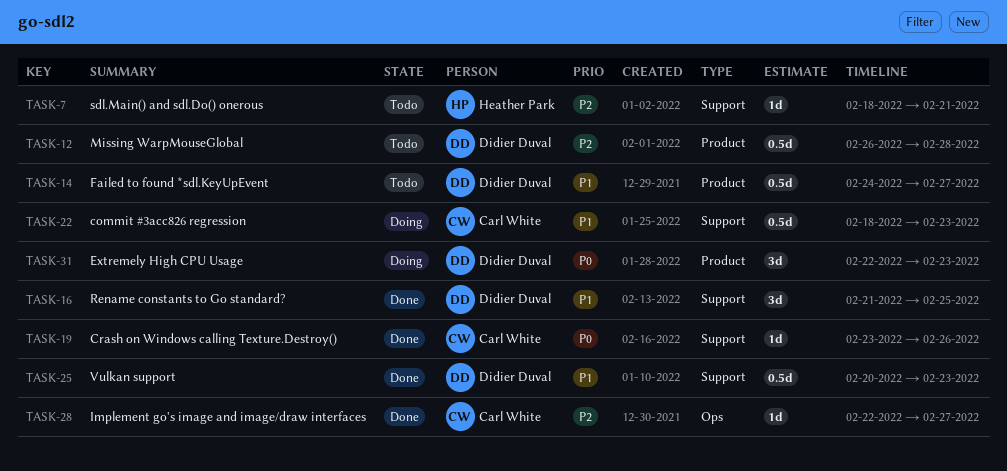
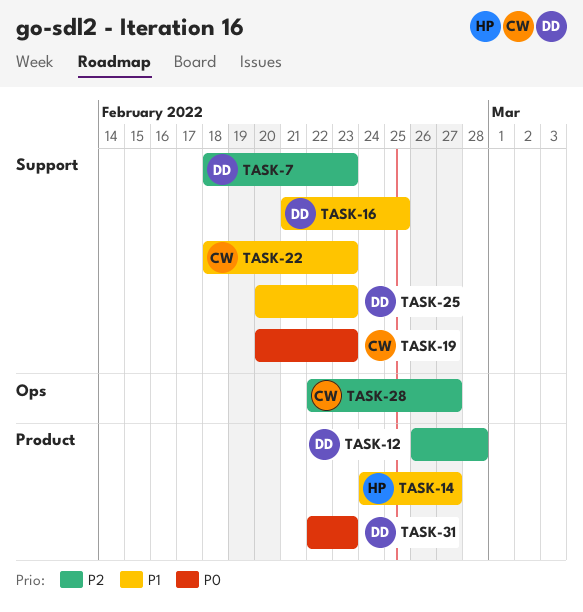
TASK-7, owner: Heather Park -> Didier Duval
TASK-7, due: Feb 21 -> Feb 23
TASK-14, owner: Didier Duval -> Heather Park
TASK-19, start: Feb 23 -> Feb 20
TASK-19, due: Feb 26 -> Feb 23

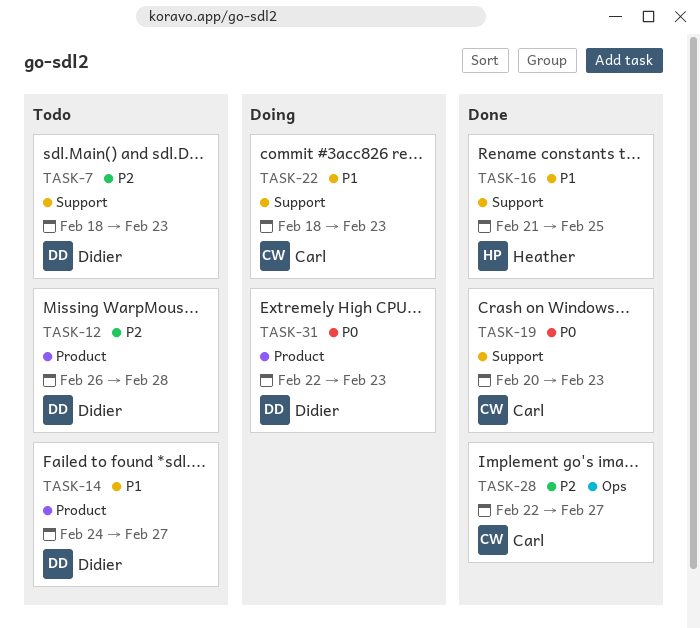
TASK-14, owner: Heather -> Didier
TASK-16, owner: Didier -> Heather
TASK-25: present -> none

